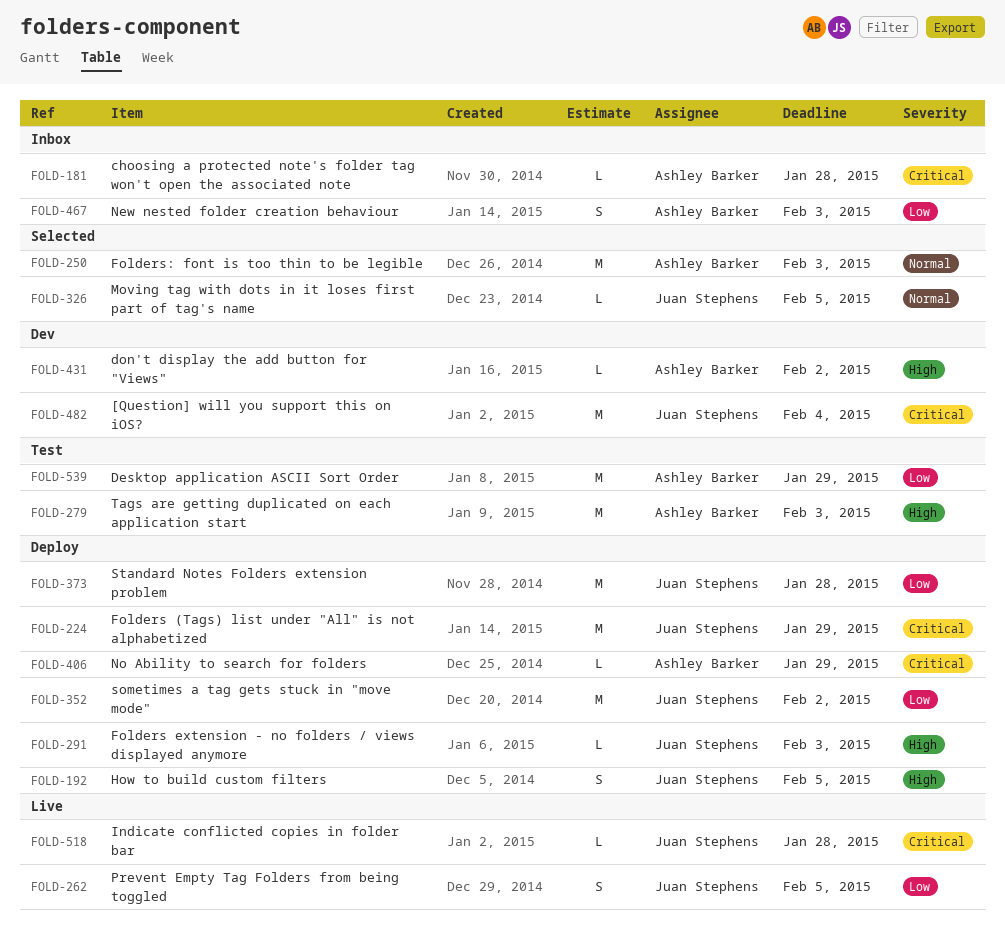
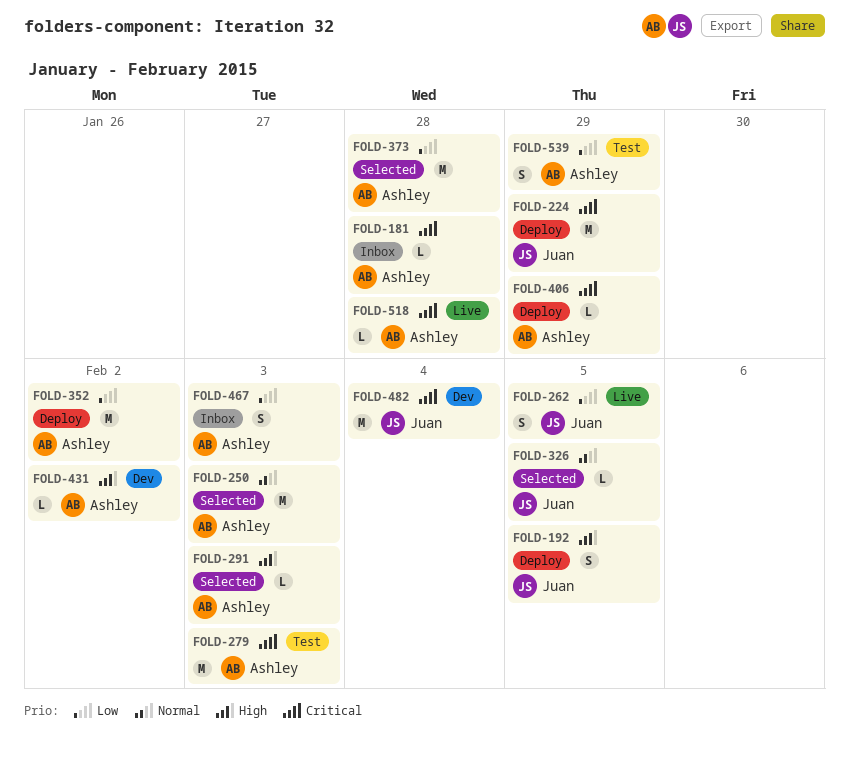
FOLD-279, priority: High -> Critical
FOLD-291, status: Deploy -> Selected
FOLD-291, owner: Juan Stephens -> Ashley Barker
FOLD-352, owner: Juan Stephens -> Ashley Barker
FOLD-373, status: Deploy -> Selected
FOLD-373, owner: Juan Stephens -> Ashley Barker
FOLD-518, owner: Juan Stephens -> Ashley Barker
FOLD-539, estimate: M -> S

